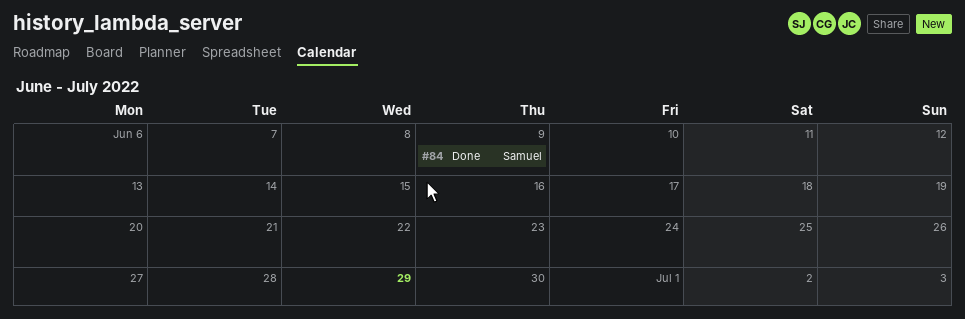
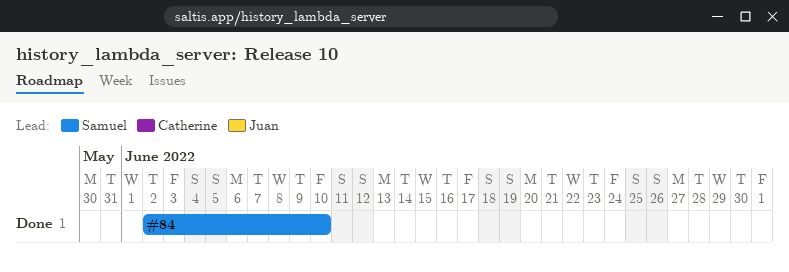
#84, due: Jun 9 -> Jun 10

